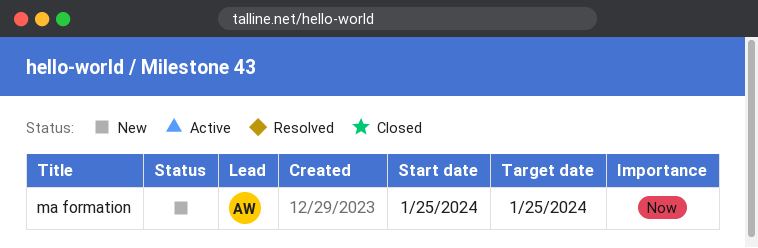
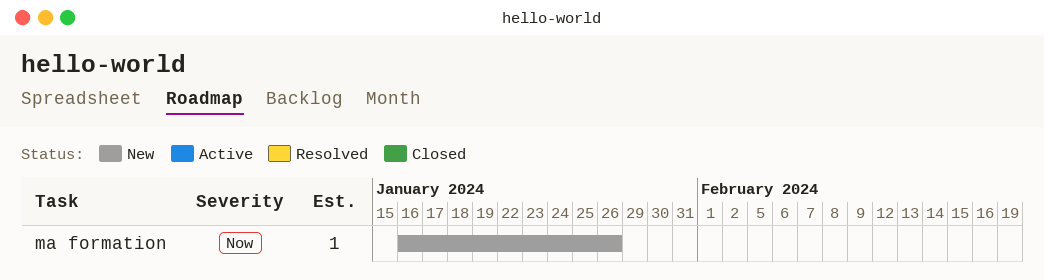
ma formation, start: Jan 25 -> Jan 16
ma formation, due: Jan 25 -> Jan 26

